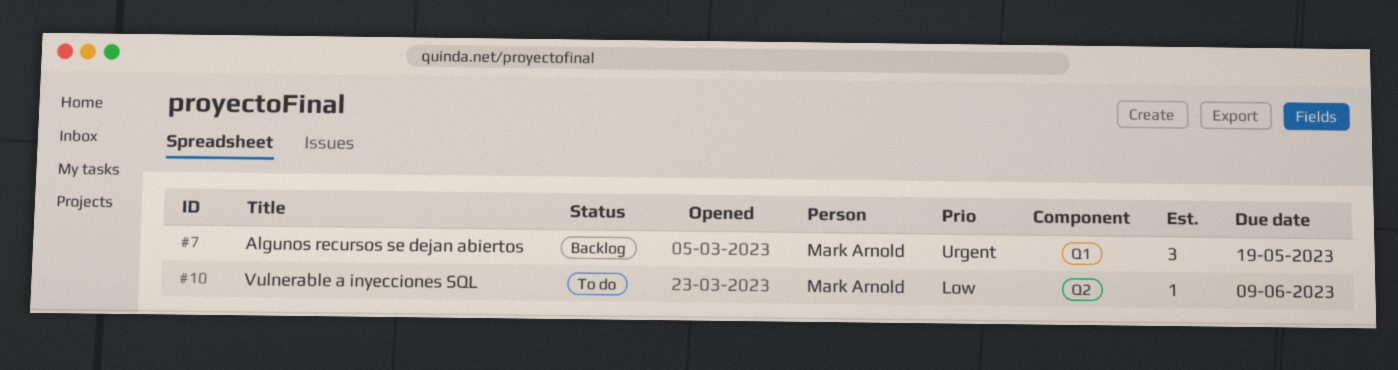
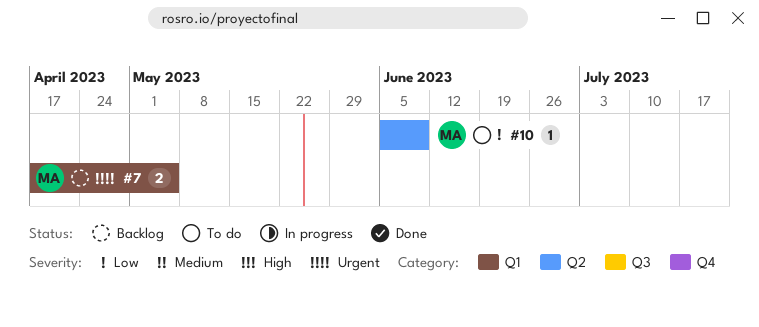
#7, estimate: 3 -> 2
#7, due: May 19 -> May 5

